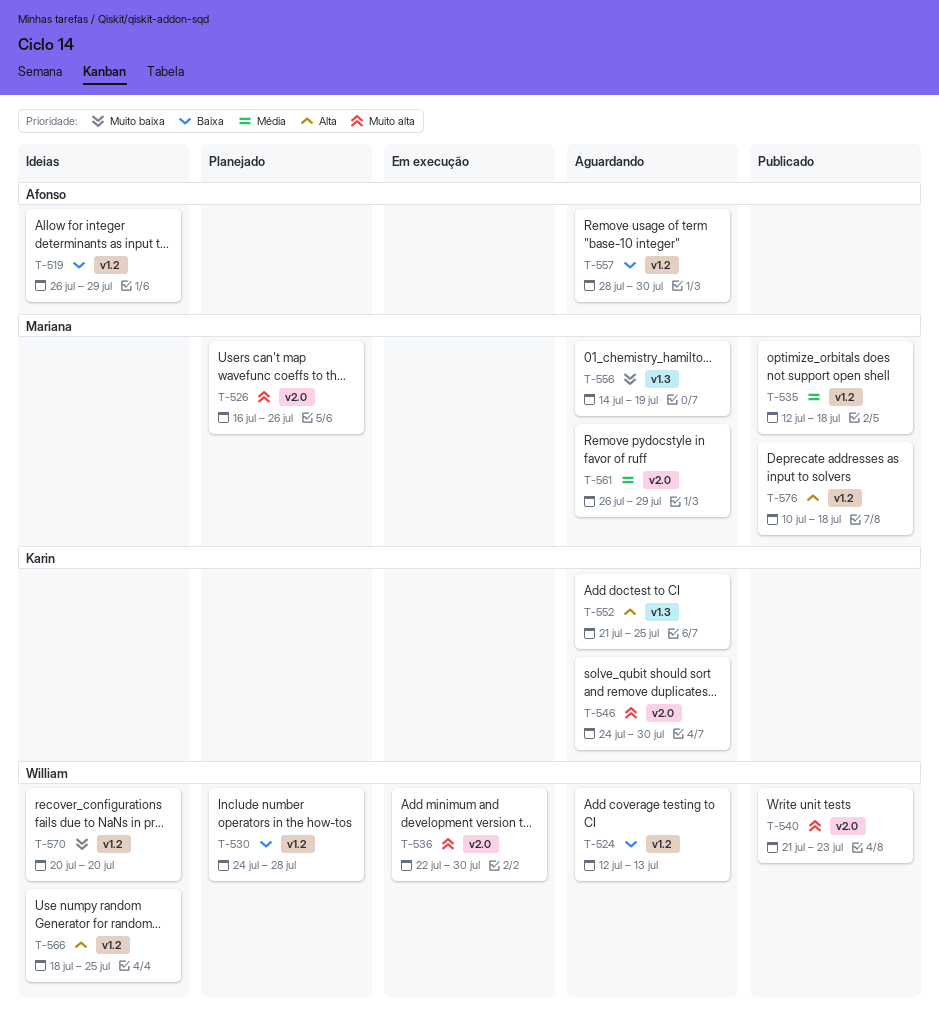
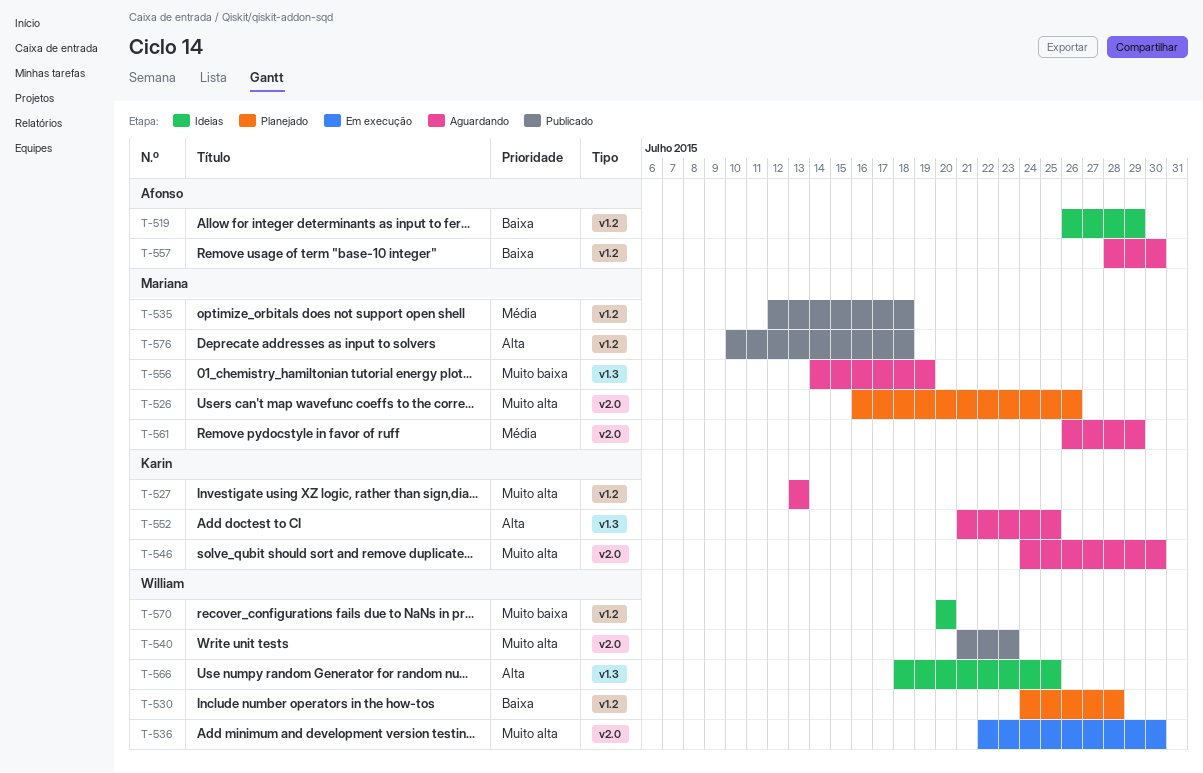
T-524: present -> none
T-527: none -> present
T-566, label: v1.2 -> v1.3

